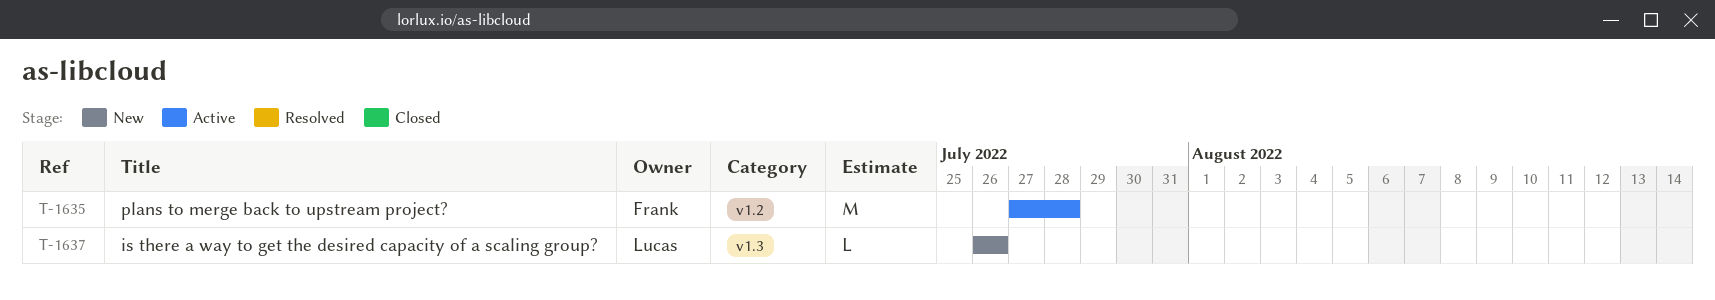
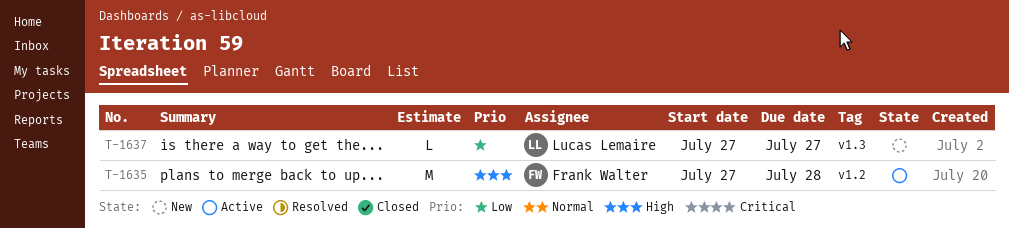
T-1637, start: Jul 26 -> Jul 27
T-1637, due: Jul 26 -> Jul 27

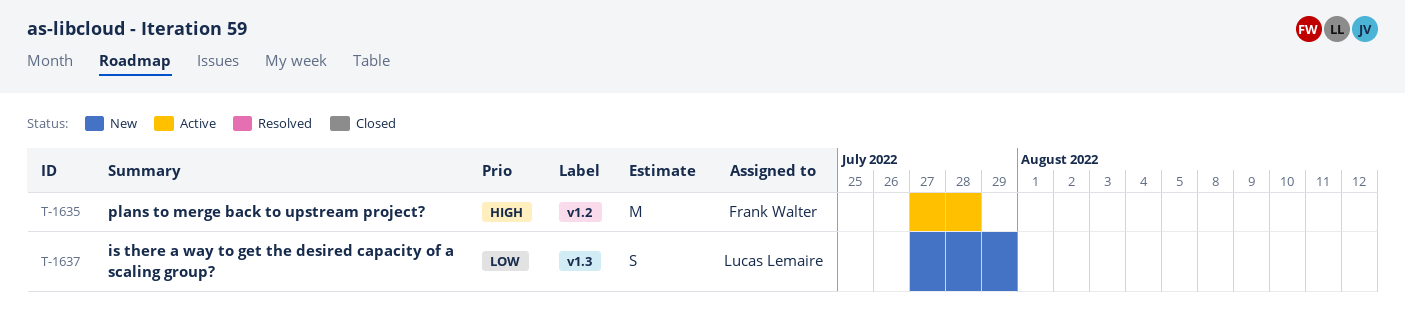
T-1637, estimate: L -> S
T-1637, due: Jul 27 -> Jul 29

